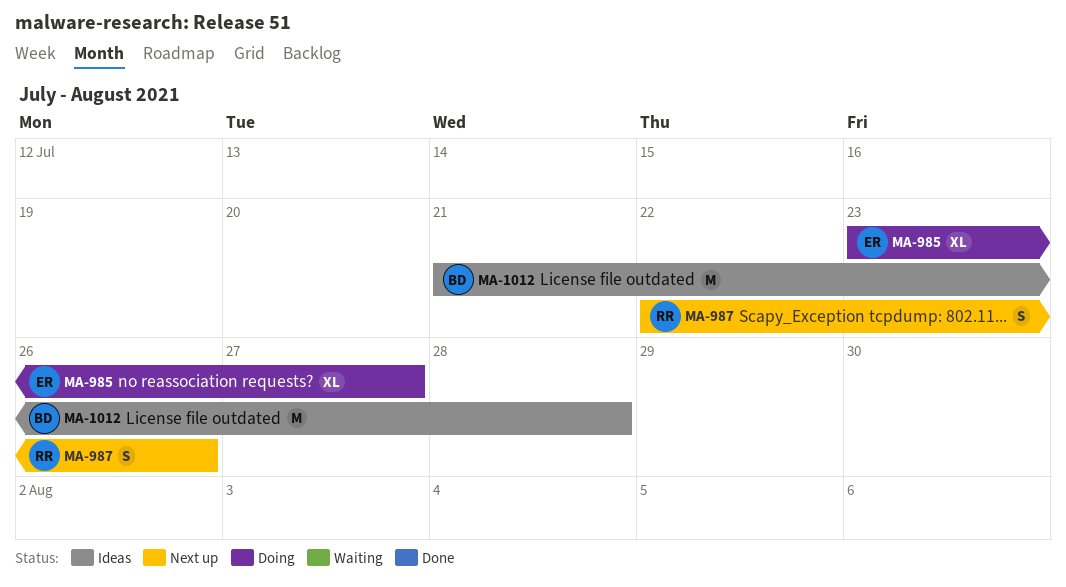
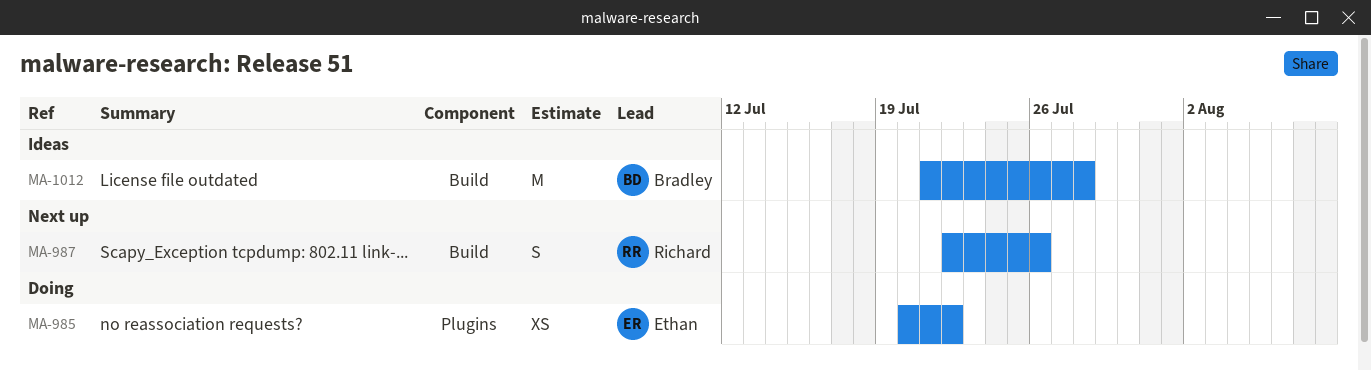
MA-985, estimate: XL -> XS
MA-985, start: Jul 23 -> Jul 20
MA-985, due: Jul 27 -> Jul 22

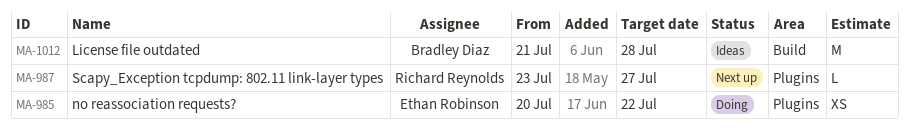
MA-987, label: Build -> Plugins
MA-987, estimate: S -> L
MA-987, start: Jul 22 -> Jul 23
MA-987, due: Jul 26 -> Jul 27

